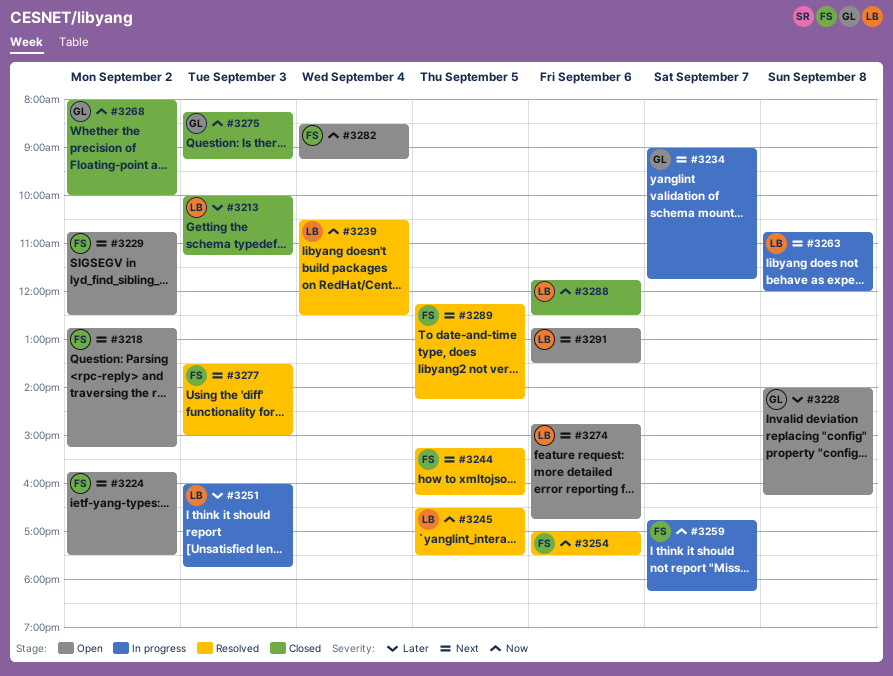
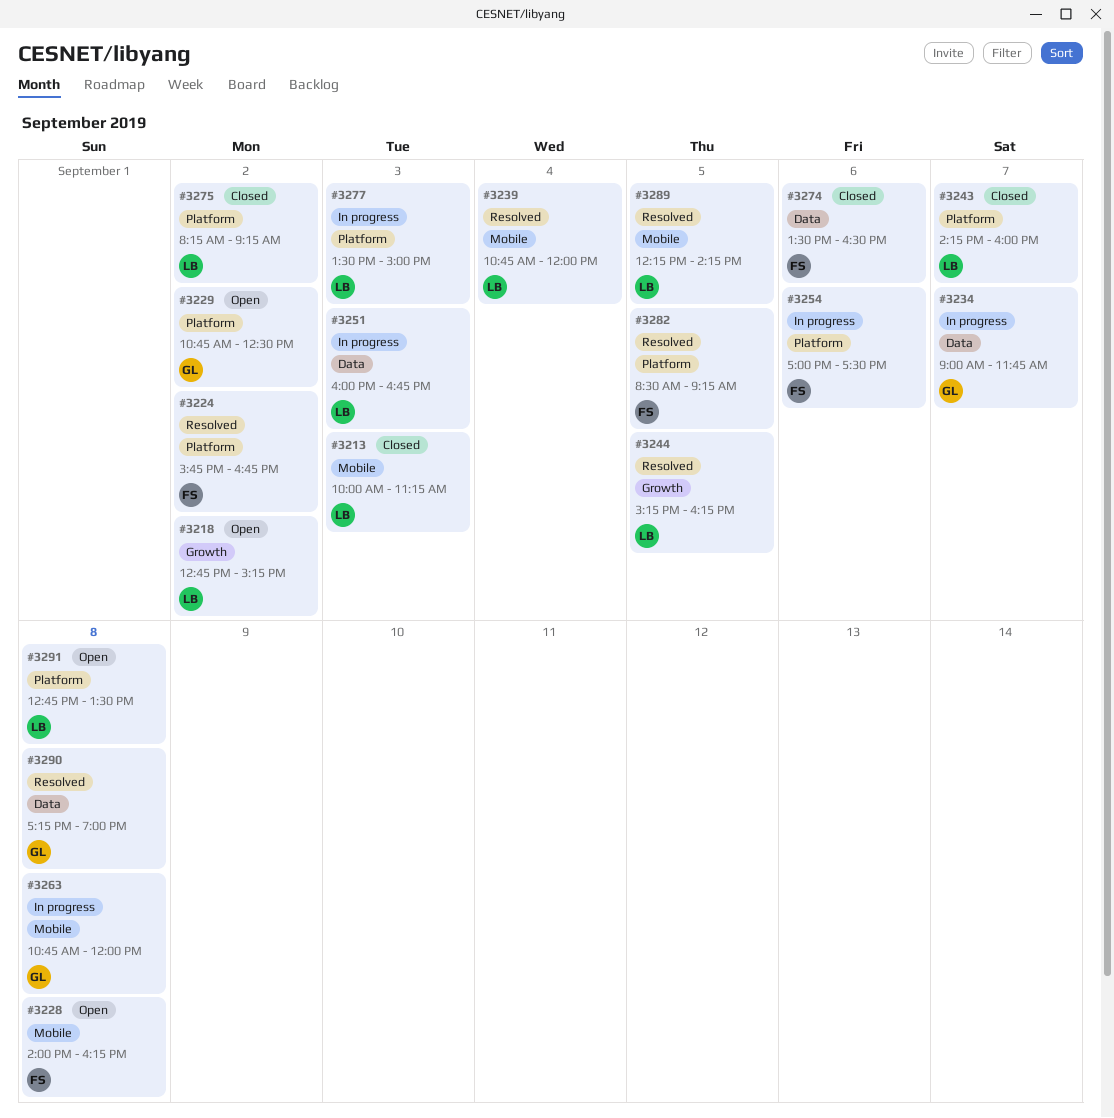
#3218, owner: FS -> LB
#3224, status: Open -> Resolved
#3224, ends: 17:30 -> 16:45
#3228, owner: GL -> FS
#3229, owner: FS -> GL
#3239, begins: 10:30 -> 10:45
#3239, ends: 12:30 -> 12:00
#3243: none -> present
#3244, owner: FS -> LB
#3245: present -> none
#3251, ends: 17:45 -> 16:45
#3254, status: Resolved -> In progress
#3259: present -> none
#3263, owner: LB -> GL
#3268: present -> none
#3274, status: Open -> Closed
#3274, owner: LB -> FS
#3274, begins: 14:45 -> 13:30
#3274, ends: 16:45 -> 16:30
#3275, owner: GL -> LB
#3275, day: Sep 3 -> Sep 2
#3277, status: Resolved -> In progress
#3277, owner: FS -> LB
#3282, status: Open -> Resolved
#3282, day: Sep 4 -> Sep 5
#3288: present -> none
#3289, owner: FS -> LB
#3290: none -> present
#3291, day: Sep 6 -> Sep 8

